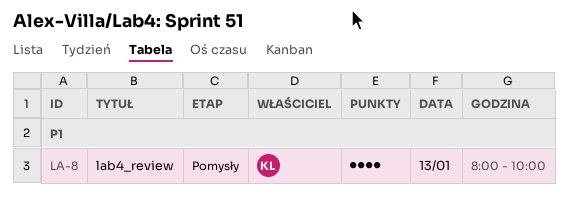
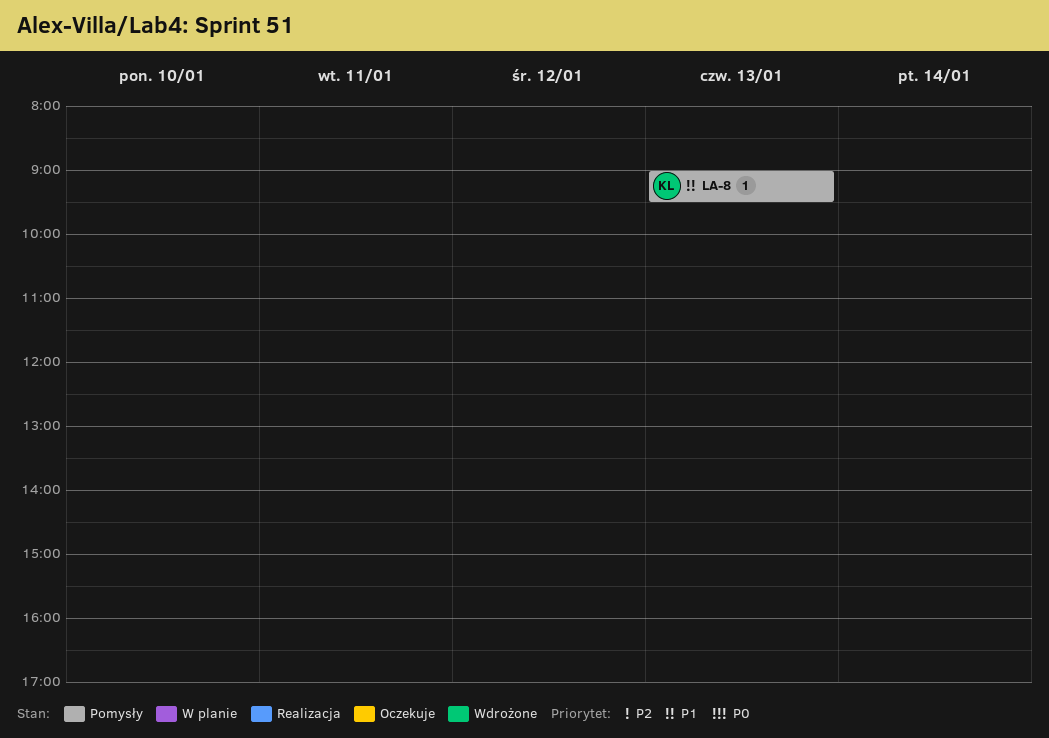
LA-8, estimate: 4 -> 1
LA-8, begins: 08:00 -> 09:00
LA-8, ends: 10:00 -> 09:30

